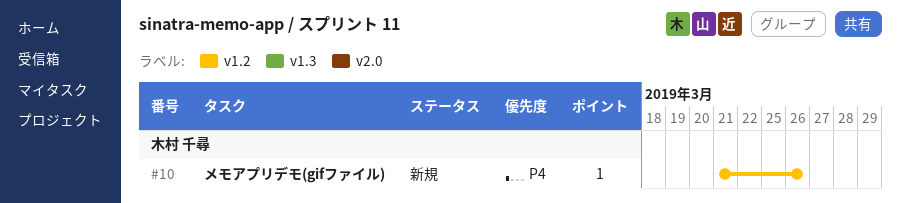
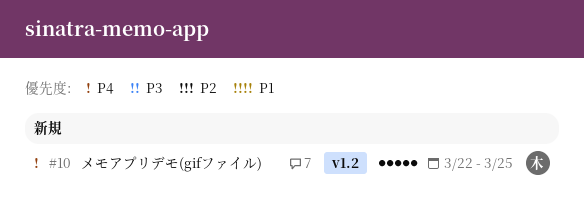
#10, estimate: 1 -> 5
#10, start: Mar 21 -> Mar 22
#10, due: Mar 26 -> Mar 25

